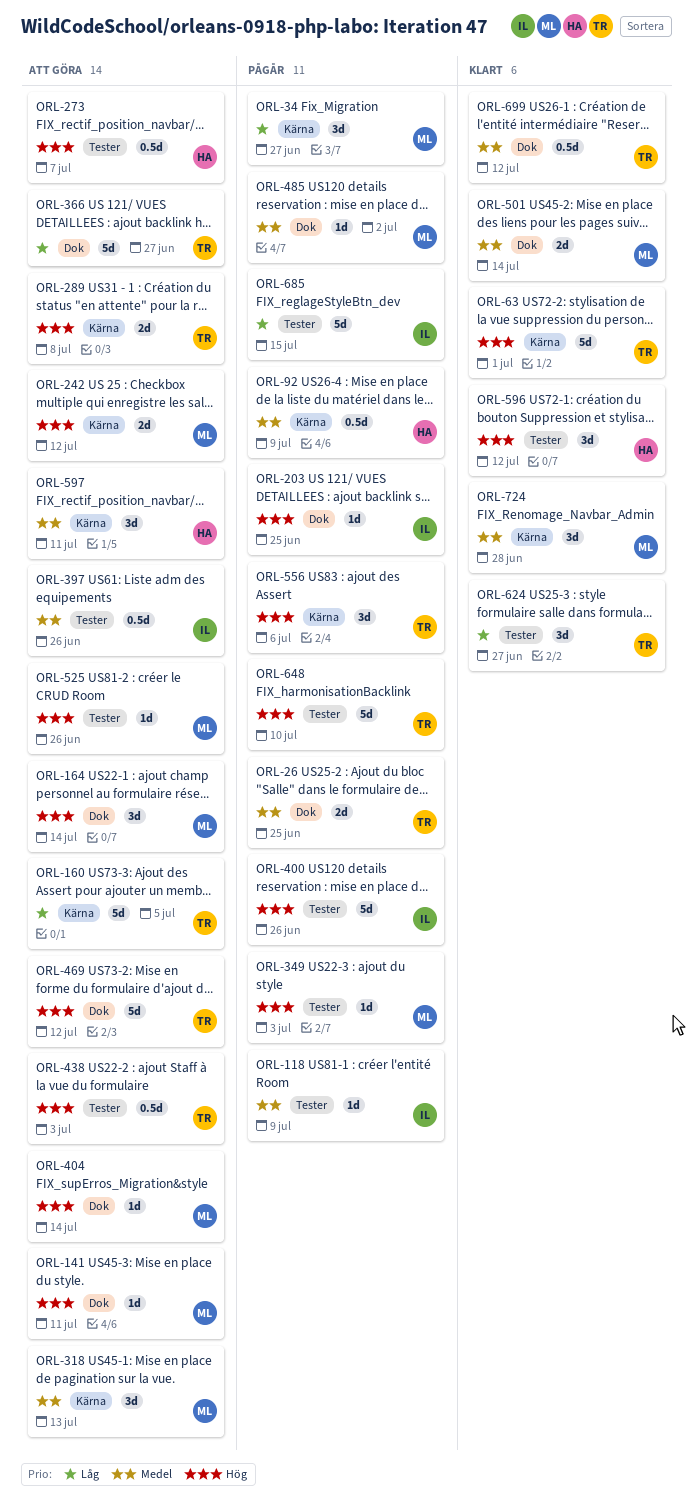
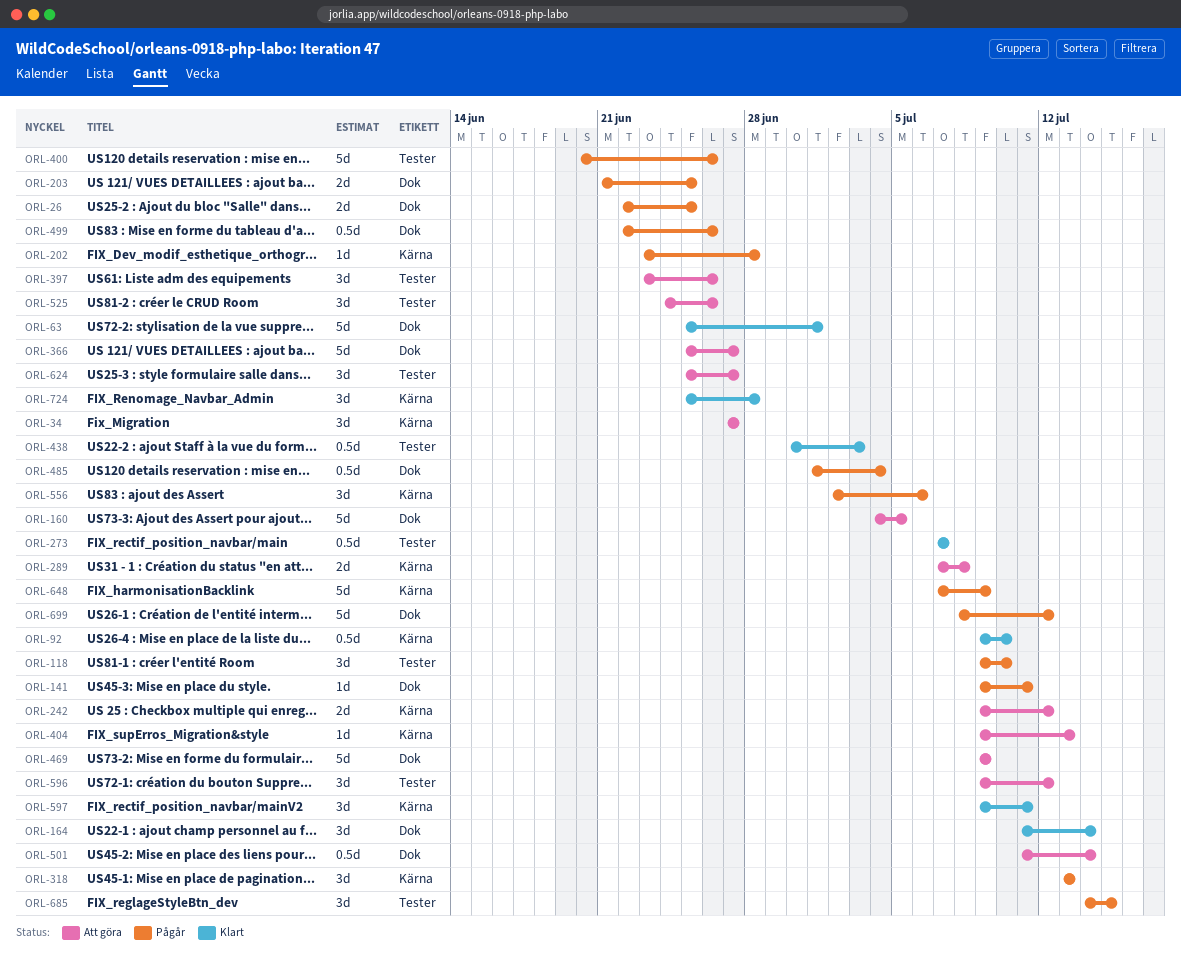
ORL-34, status: Pågår -> Att göra
ORL-63, label: Kärna -> Dok
ORL-92, status: Pågår -> Klart
ORL-92, due: Jul 9 -> Jul 10
ORL-118, estimate: 1d -> 3d
ORL-118, due: Jul 9 -> Jul 10
ORL-141, status: Att göra -> Pågår
ORL-160, label: Kärna -> Dok
ORL-164, status: Att göra -> Klart
ORL-202: none -> present
ORL-203, estimate: 1d -> 2d
ORL-273, status: Att göra -> Klart
ORL-318, status: Att göra -> Pågår
ORL-349: present -> none
ORL-397, estimate: 0.5d -> 3d
ORL-404, label: Dok -> Kärna
ORL-404, due: Jul 14 -> Jul 13
ORL-438, status: Att göra -> Klart
ORL-469, due: Jul 12 -> Jul 9
ORL-485, estimate: 1d -> 0.5d
ORL-485, due: Jul 2 -> Jul 4
ORL-499: none -> present
ORL-501, status: Klart -> Att göra
ORL-501, estimate: 2d -> 0.5d
ORL-525, estimate: 1d -> 3d
ORL-596, status: Klart -> Att göra
ORL-597, status: Att göra -> Klart
ORL-624, status: Klart -> Att göra
ORL-648, label: Tester -> Kärna
ORL-648, due: Jul 10 -> Jul 9
ORL-685, estimate: 5d -> 3d
ORL-699, status: Klart -> Pågår
ORL-699, estimate: 0.5d -> 5d

